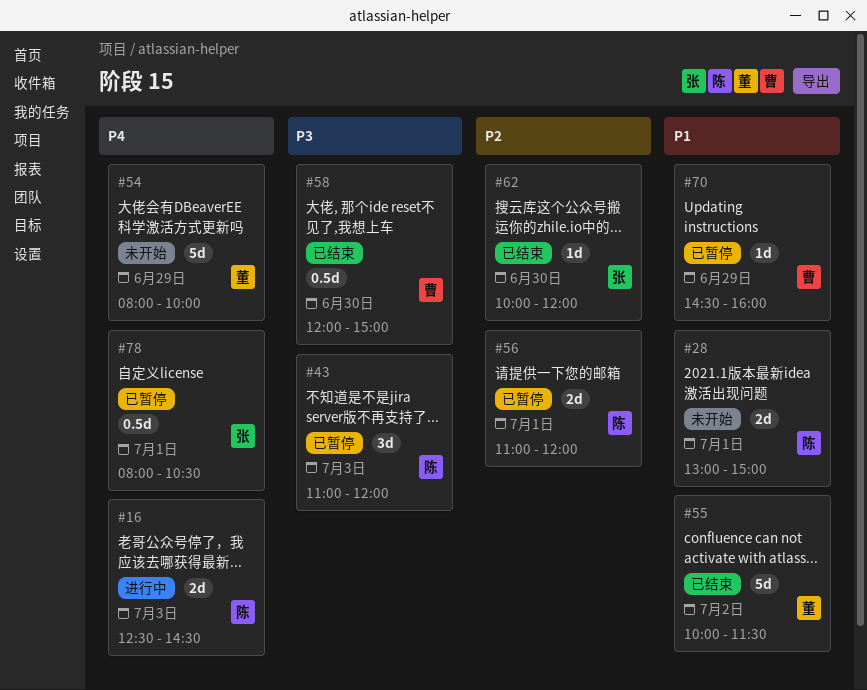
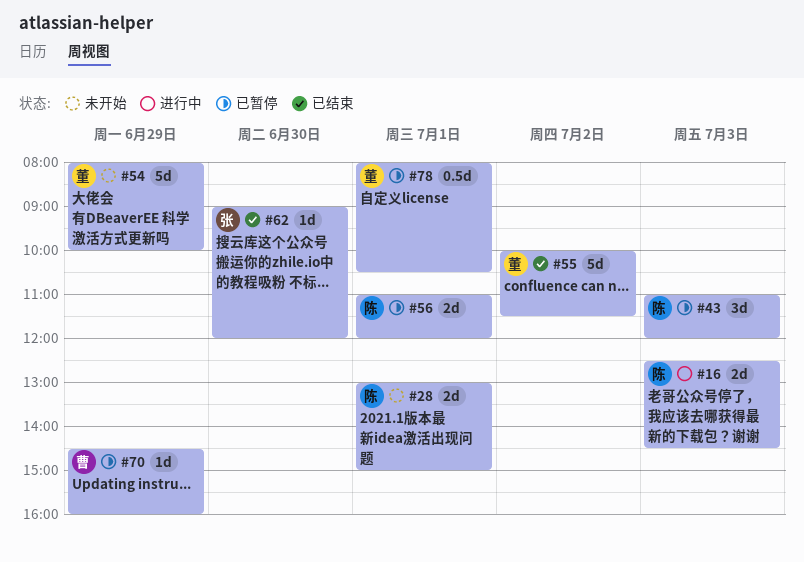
#58: present -> none
#62, begins: 10:00 -> 09:00
#78, owner: 张 -> 董

